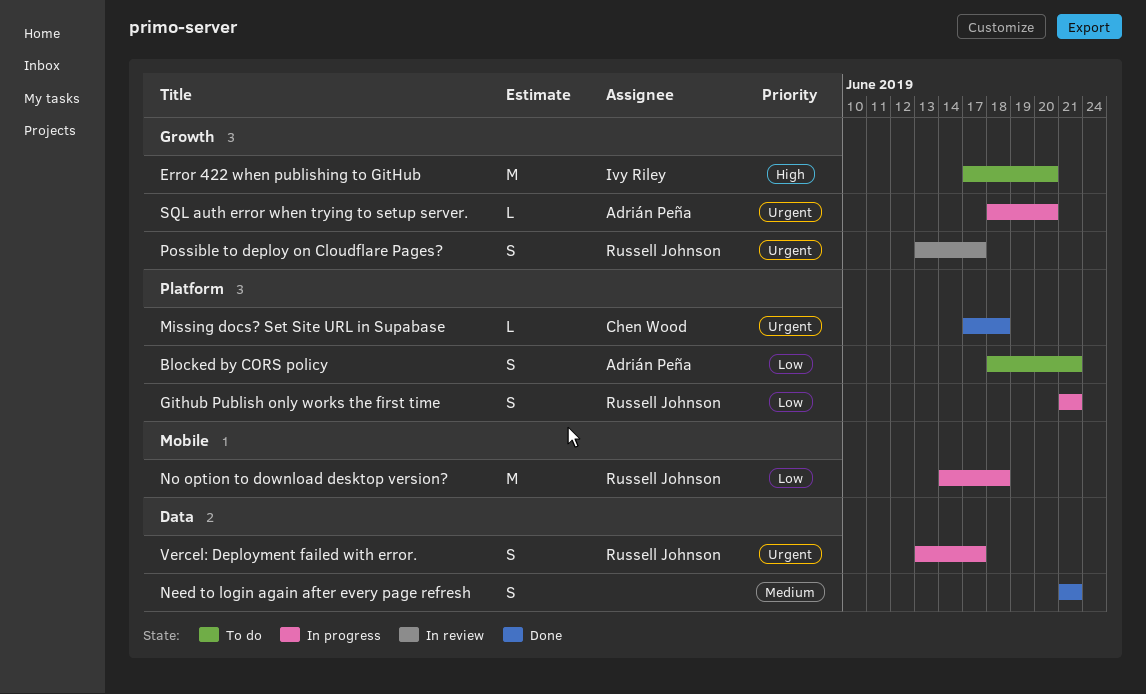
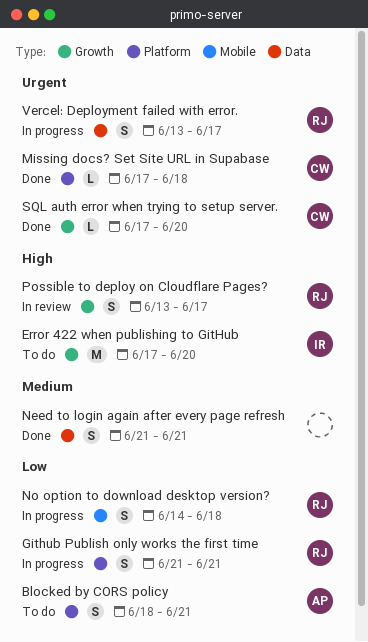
No option to download desktop version?, estimate: M -> S
Possible to deploy on Cloudflare Pages?, priority: Urgent -> High
SQL auth error when trying to setup server., status: In progress -> Done
SQL auth error when trying to setup server., owner: Adrián Peña -> Chen Wood
SQL auth error when trying to setup server., start: Jun 18 -> Jun 17

